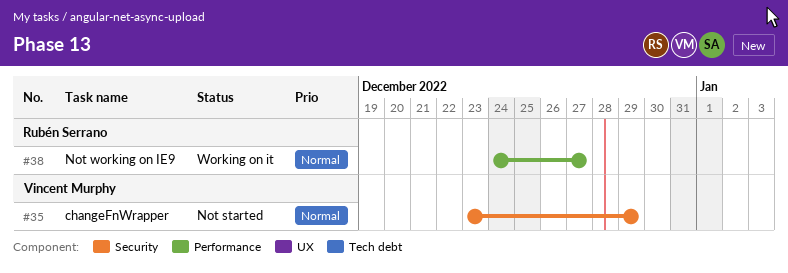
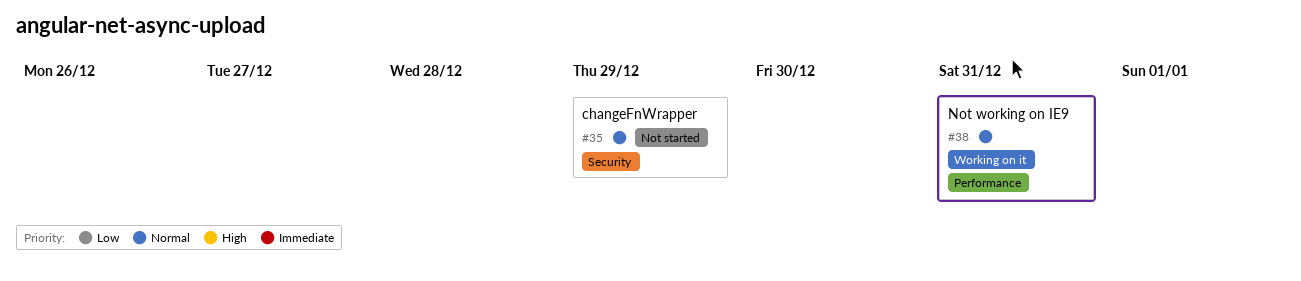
#38, due: Dec 27 -> Dec 31

